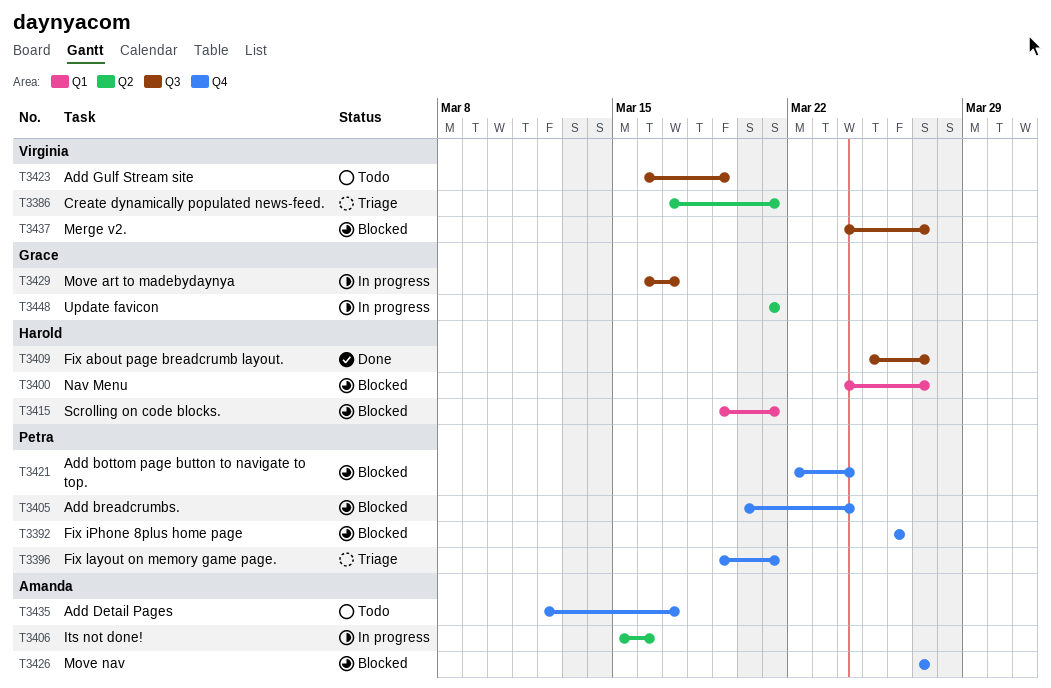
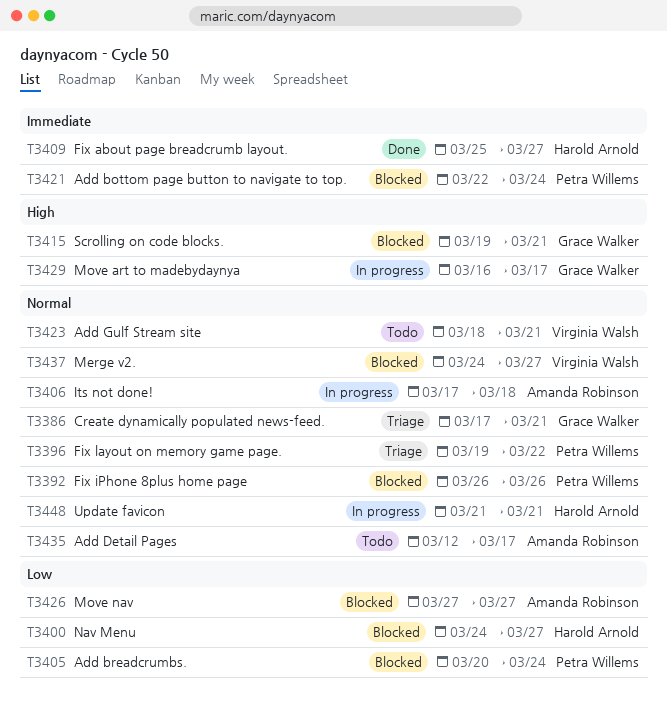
T3386, owner: Virginia Walsh -> Grace Walker
T3396, due: Mar 21 -> Mar 22
T3406, start: Mar 15 -> Mar 17
T3406, due: Mar 16 -> Mar 18
T3415, owner: Harold Arnold -> Grace Walker
T3423, start: Mar 16 -> Mar 18
T3423, due: Mar 19 -> Mar 21
T3448, owner: Grace Walker -> Harold Arnold

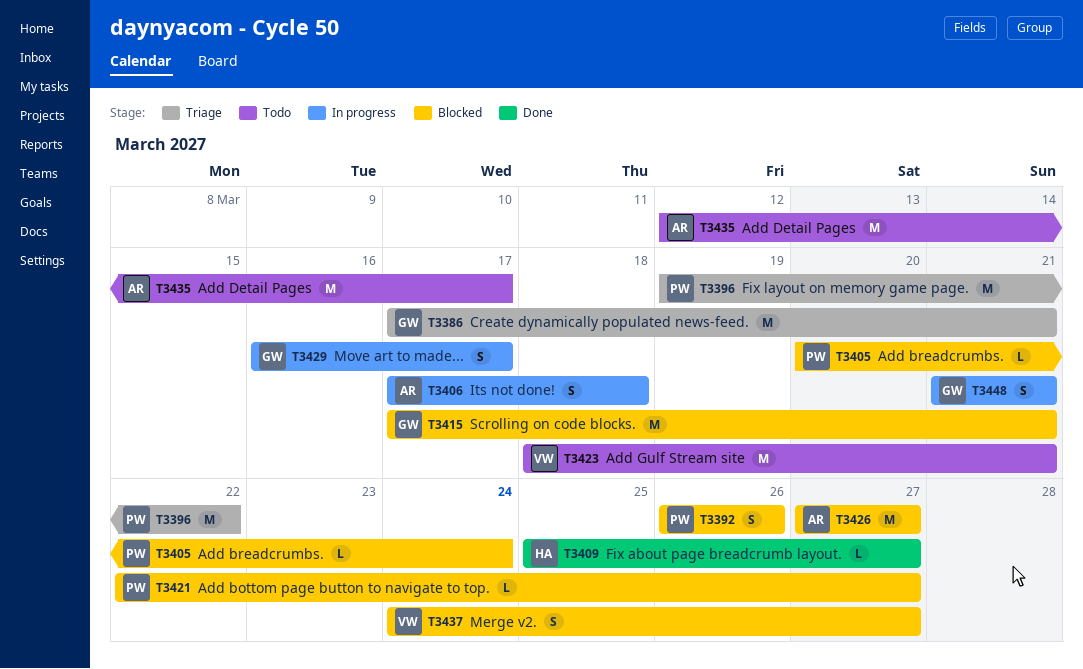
T3400: present -> none
T3415, start: Mar 19 -> Mar 17
T3421, due: Mar 24 -> Mar 27
T3448, owner: Harold Arnold -> Grace Walker

